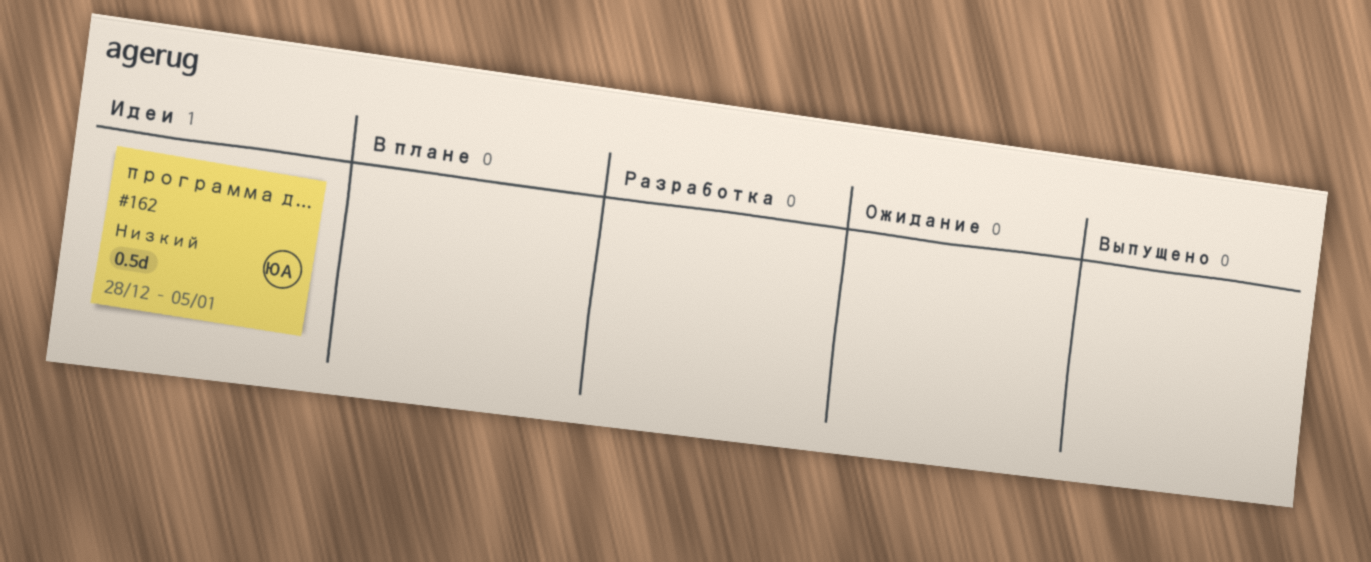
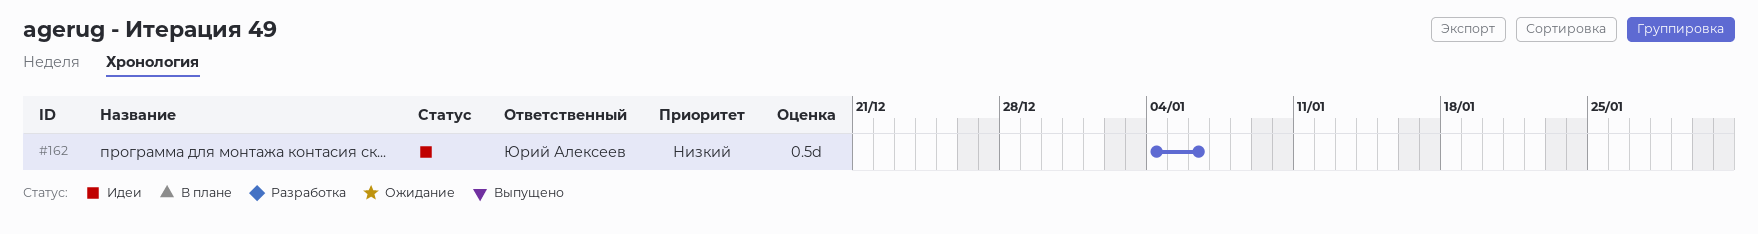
#162, start: Dec 28 -> Jan 4
#162, due: Jan 5 -> Jan 6

